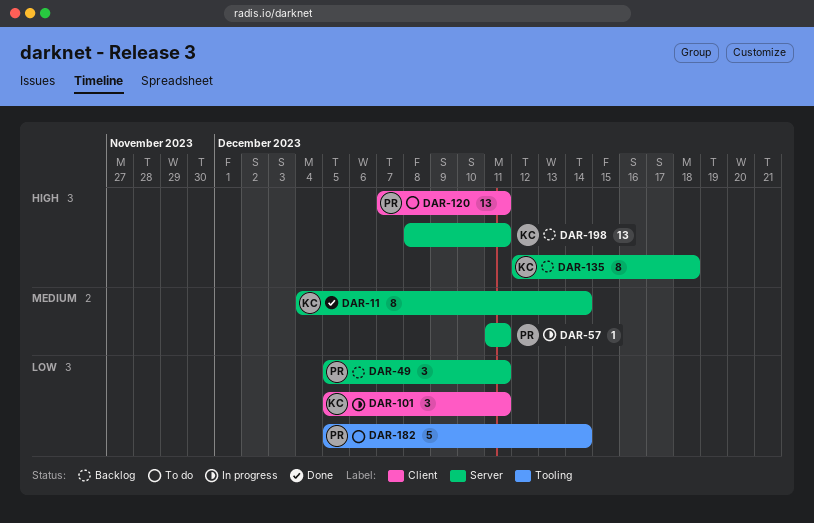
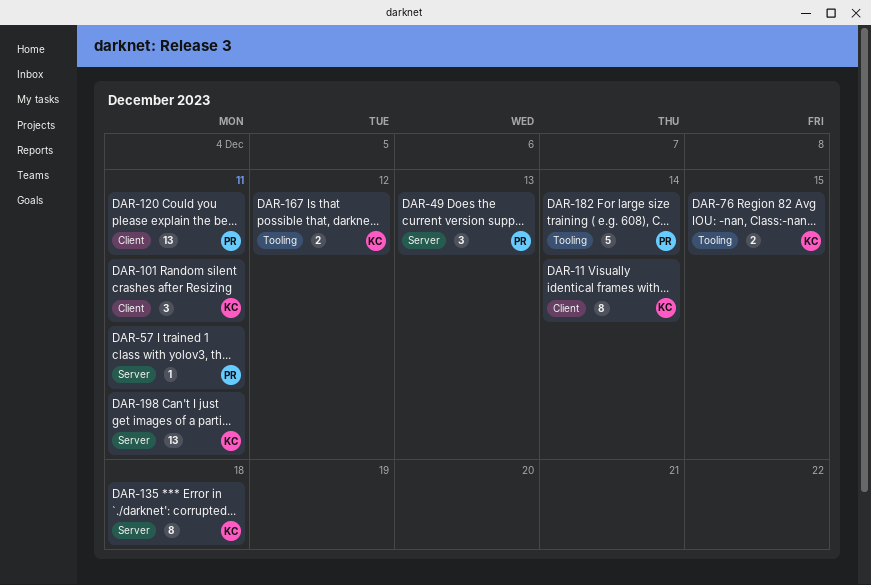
DAR-11, label: Server -> Client
DAR-49, due: Dec 11 -> Dec 13
DAR-76: none -> present
DAR-167: none -> present

